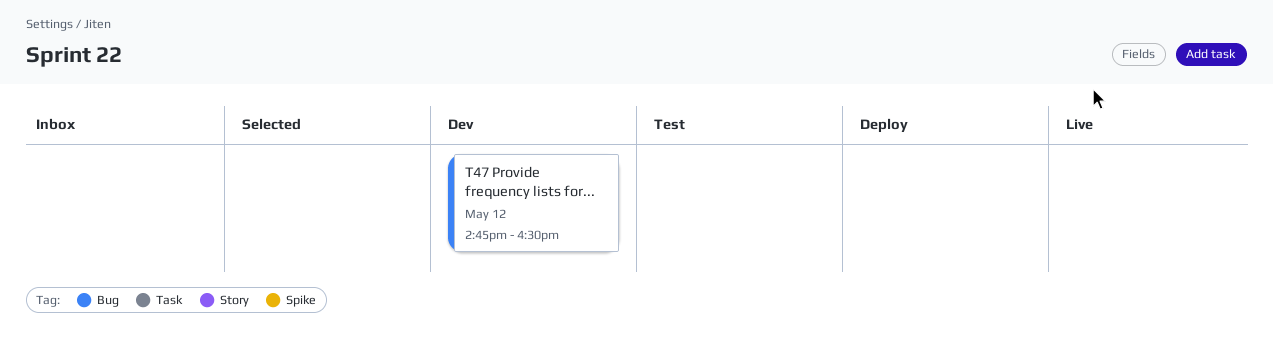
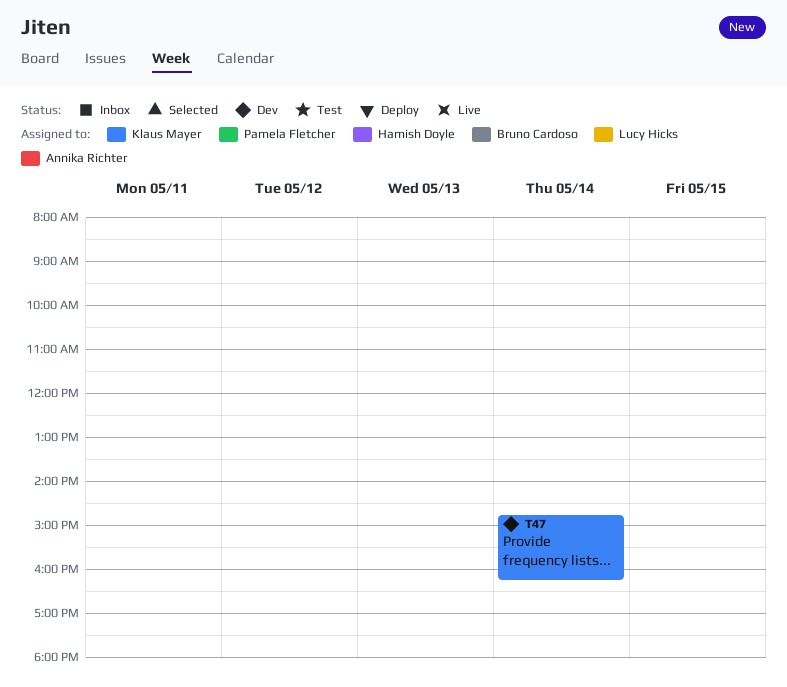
T47, day: May 12 -> May 14
T47, ends: 16:30 -> 16:15

